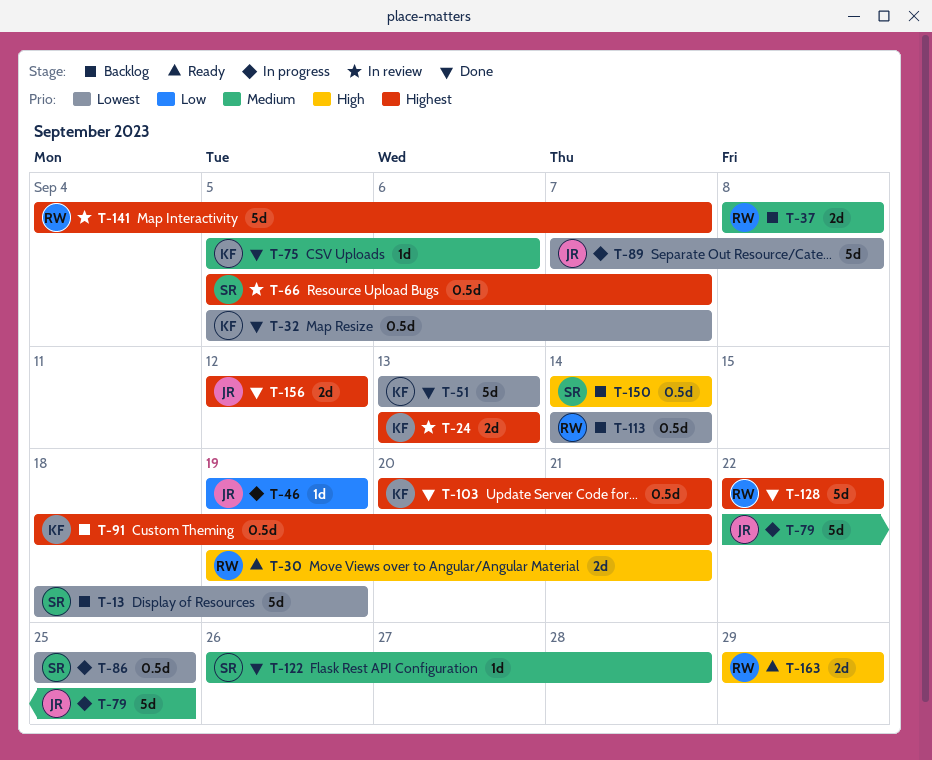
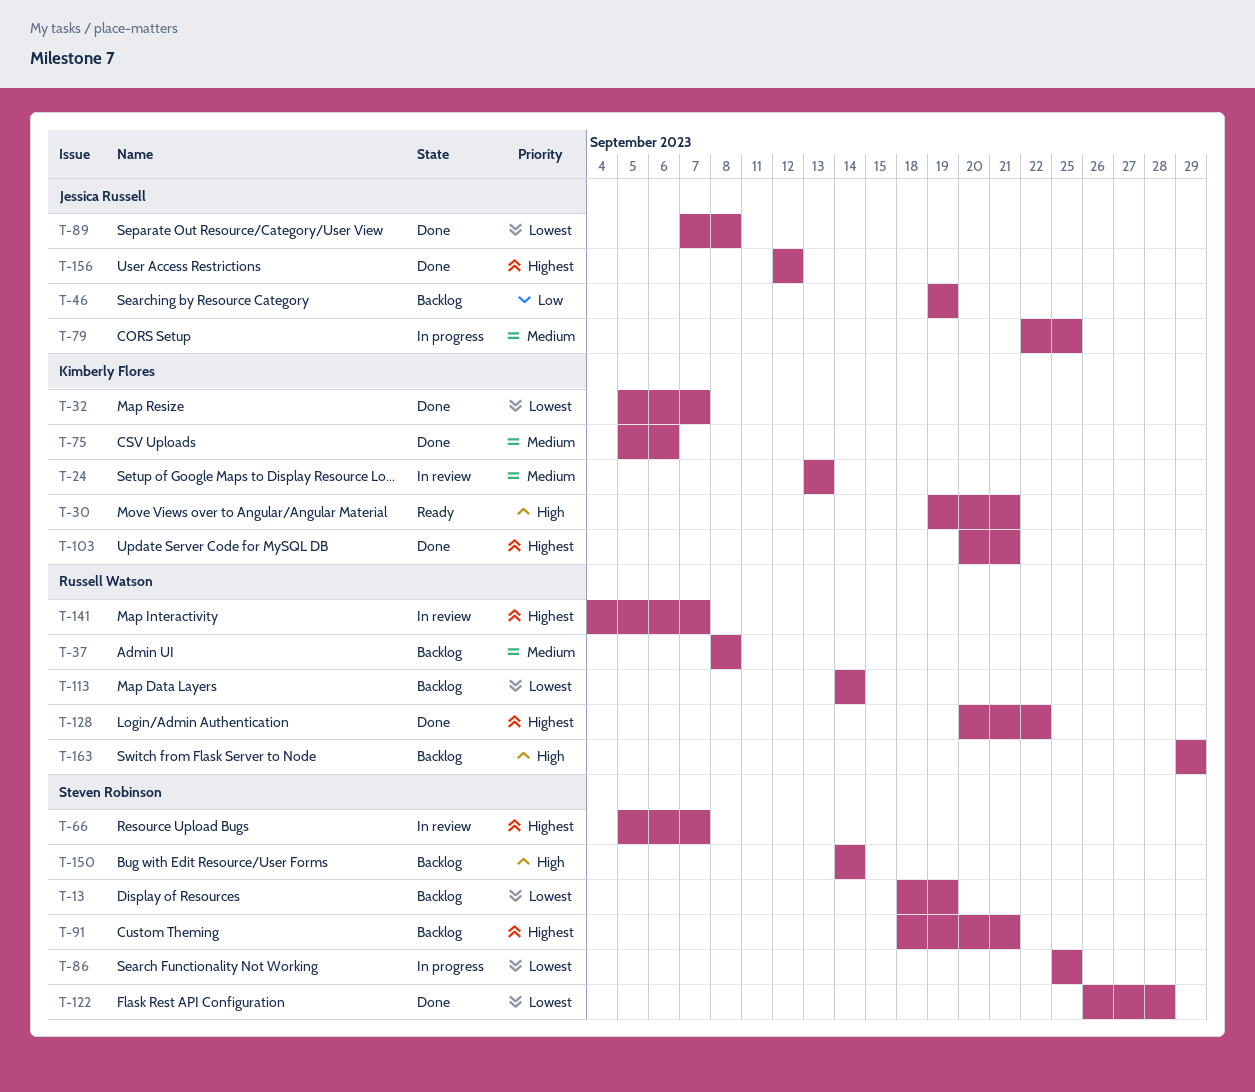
T-24, priority: Highest -> Medium
T-30, owner: Russell Watson -> Kimberly Flores
T-46, status: In progress -> Backlog
T-51: present -> none
T-89, status: In progress -> Done
T-91, owner: Kimberly Flores -> Steven Robinson
T-122, priority: Medium -> Lowest
T-128, start: Sep 22 -> Sep 20
T-163, status: Ready -> Backlog

